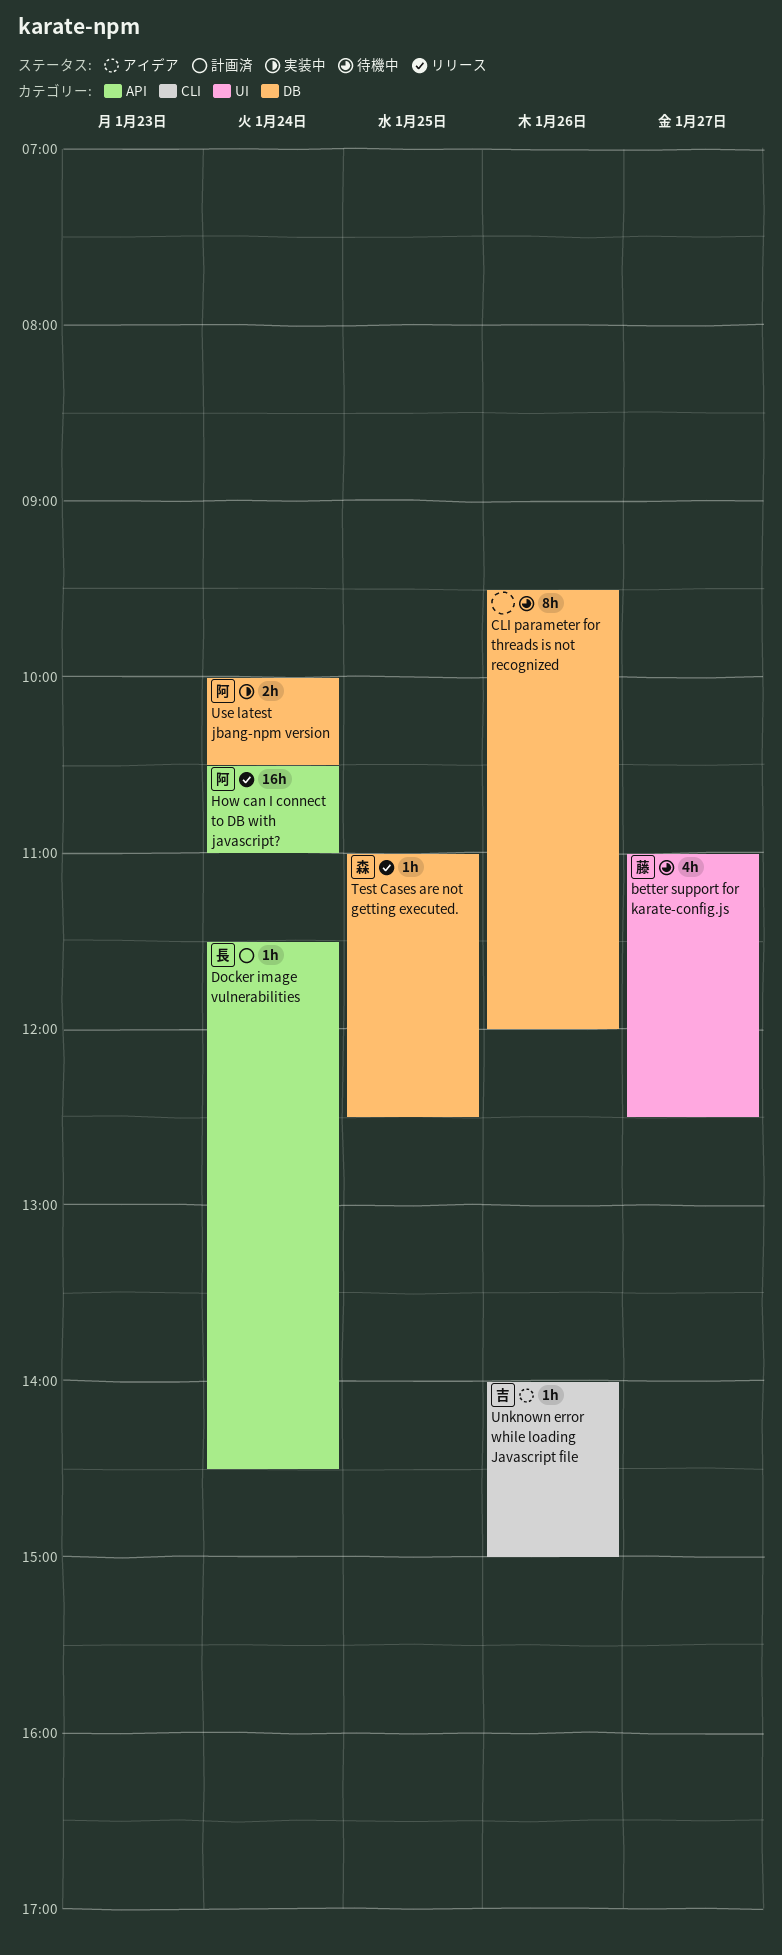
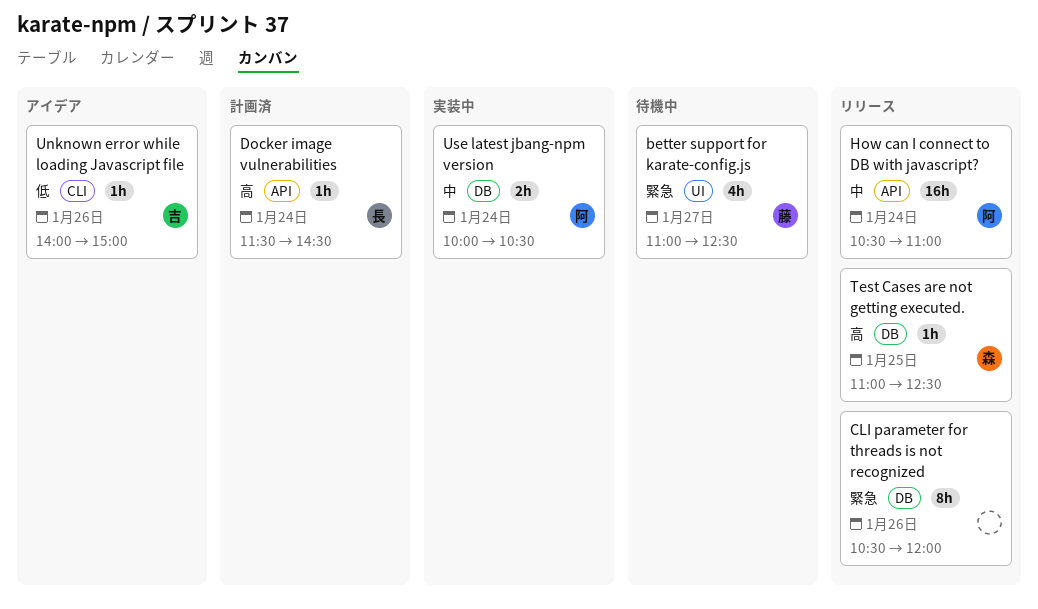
CLI parameter for threads is not recognized, status: 待機中 -> リリース
CLI parameter for threads is not recognized, begins: 09:30 -> 10:30

